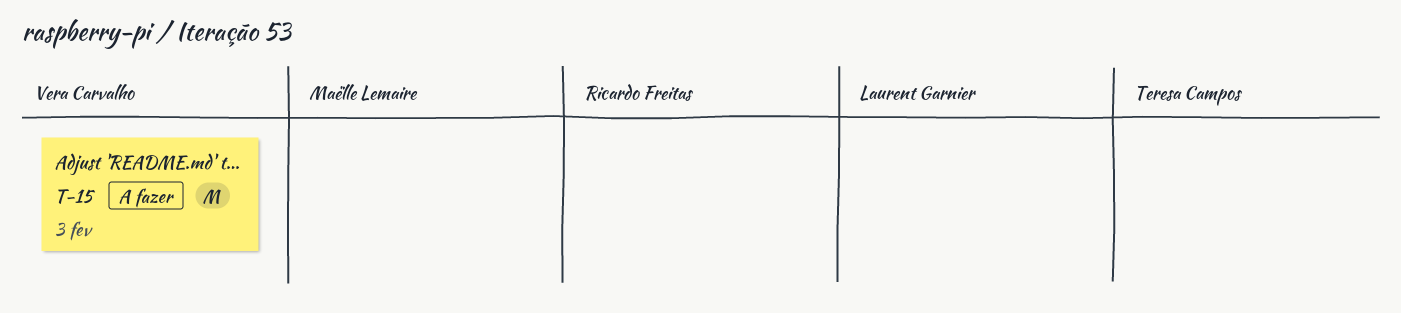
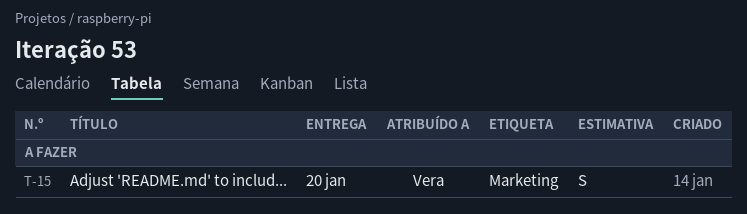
T-15, estimate: M -> S
T-15, due: Feb 3 -> Jan 20

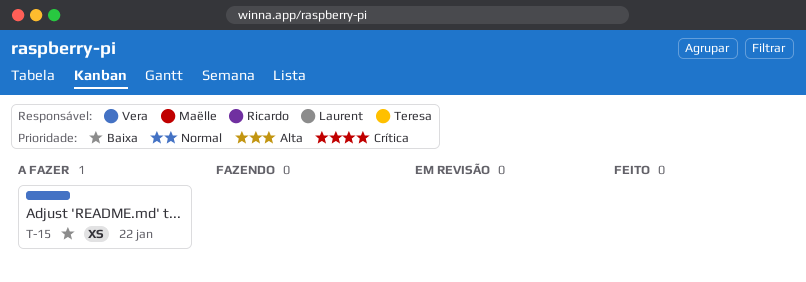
T-15, estimate: S -> XS
T-15, due: Jan 20 -> Jan 22

